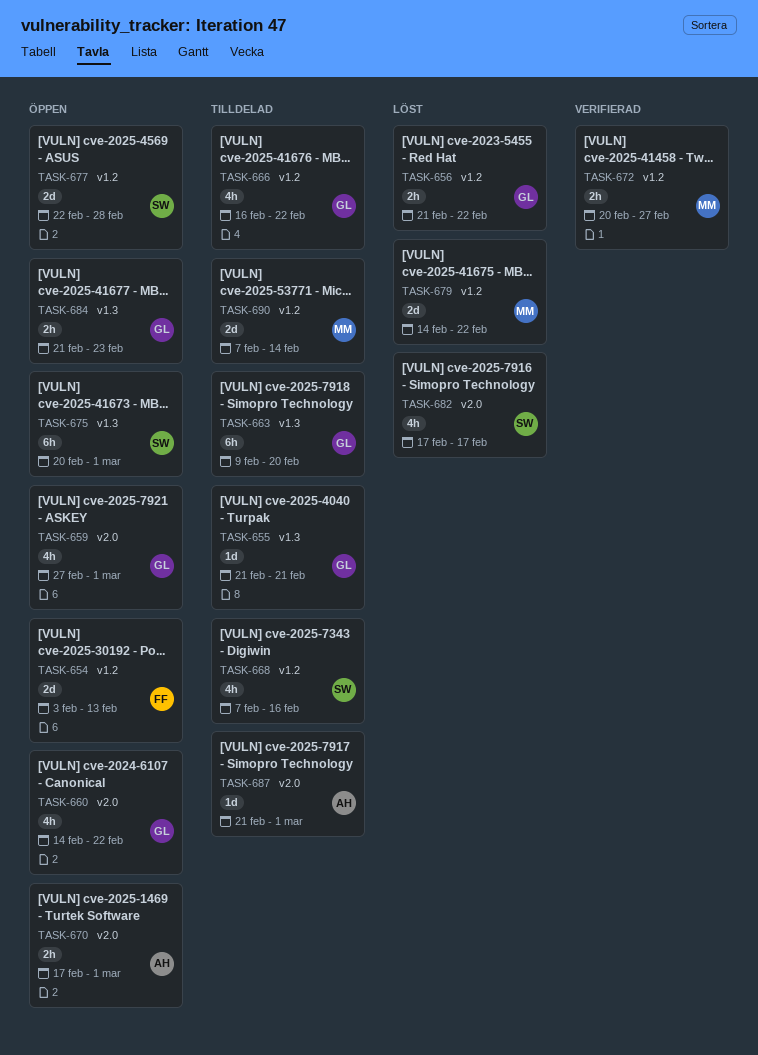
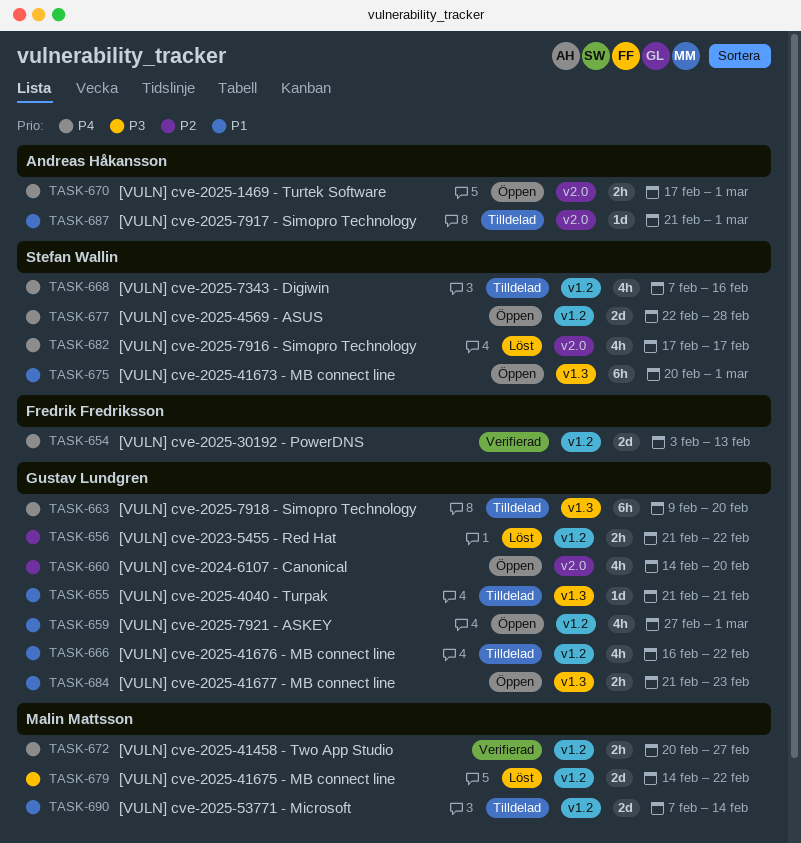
TASK-654, status: Öppen -> Verifierad
TASK-659, label: v2.0 -> v1.2
TASK-660, due: Feb 22 -> Feb 20

